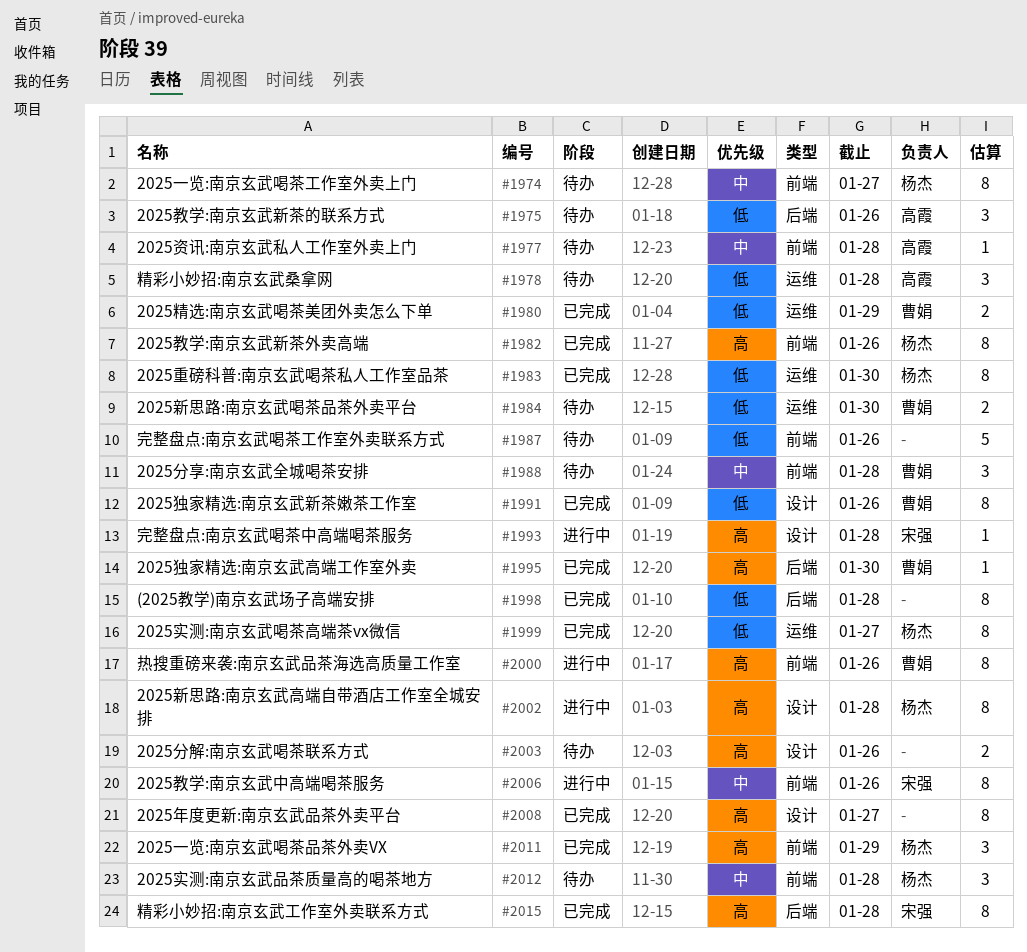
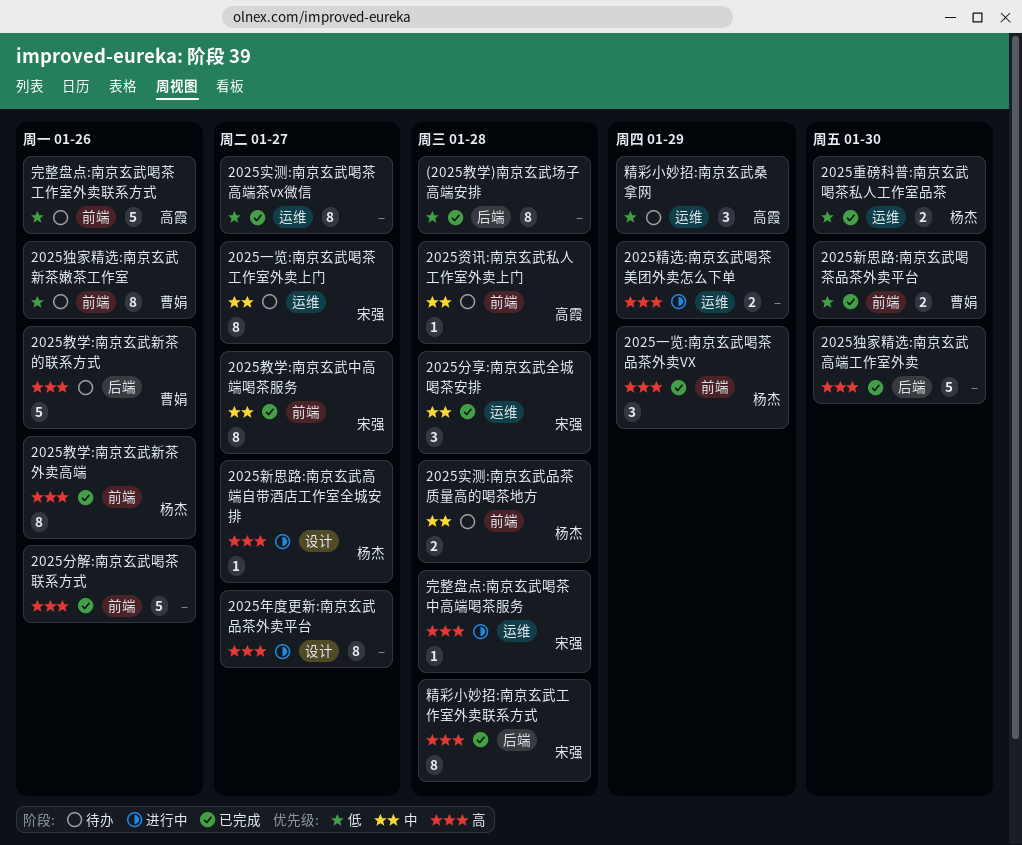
2025一览:南京玄武喝茶工作室外卖上门, owner: 杨杰 -> 宋强
2025一览:南京玄武喝茶工作室外卖上门, label: 前端 -> 运维
2025分享:南京玄武全城喝茶安排, status: 待办 -> 已完成
2025分享:南京玄武全城喝茶安排, owner: 曹娟 -> 宋强
2025分享:南京玄武全城喝茶安排, label: 前端 -> 运维
2025分解:南京玄武喝茶联系方式, status: 待办 -> 已完成
2025分解:南京玄武喝茶联系方式, label: 设计 -> 前端
2025分解:南京玄武喝茶联系方式, estimate: 2 -> 5
2025实测:南京玄武品茶质量高的喝茶地方, estimate: 3 -> 2
2025实测:南京玄武喝茶高端茶vx微信, owner: 杨杰 -> none
2025年度更新:南京玄武品茶外卖平台, status: 已完成 -> 进行中
2025教学:南京玄武中高端喝茶服务, status: 进行中 -> 已完成
2025教学:南京玄武中高端喝茶服务, due: Jan 26 -> Jan 27
2025教学:南京玄武新茶的联系方式, owner: 高霞 -> 曹娟
2025教学:南京玄武新茶的联系方式, priority: 低 -> 高
2025教学:南京玄武新茶的联系方式, estimate: 3 -> 5
2025新思路:南京玄武喝茶品茶外卖平台, status: 待办 -> 已完成
2025新思路:南京玄武喝茶品茶外卖平台, label: 运维 -> 前端
2025新思路:南京玄武高端自带酒店工作室全城安排, estimate: 8 -> 1
2025新思路:南京玄武高端自带酒店工作室全城安排, due: Jan 28 -> Jan 27
2025独家精选:南京玄武新茶嫩茶工作室, status: 已完成 -> 待办
2025独家精选:南京玄武新茶嫩茶工作室, label: 设计 -> 前端
2025独家精选:南京玄武高端工作室外卖, owner: 曹娟 -> none
2025独家精选:南京玄武高端工作室外卖, estimate: 1 -> 5
2025精选:南京玄武喝茶美团外卖怎么下单, status: 已完成 -> 进行中
2025精选:南京玄武喝茶美团外卖怎么下单, owner: 曹娟 -> none
2025精选:南京玄武喝茶美团外卖怎么下单, priority: 低 -> 高
2025重磅科普:南京玄武喝茶私人工作室品茶, estimate: 8 -> 2
完整盘点:南京玄武喝茶中高端喝茶服务, label: 设计 -> 运维
完整盘点:南京玄武喝茶工作室外卖联系方式, owner: none -> 高霞
热搜重磅来袭:南京玄武品茶海选高质量工作室: present -> none
精彩小妙招:南京玄武桑拿网, due: Jan 28 -> Jan 29

